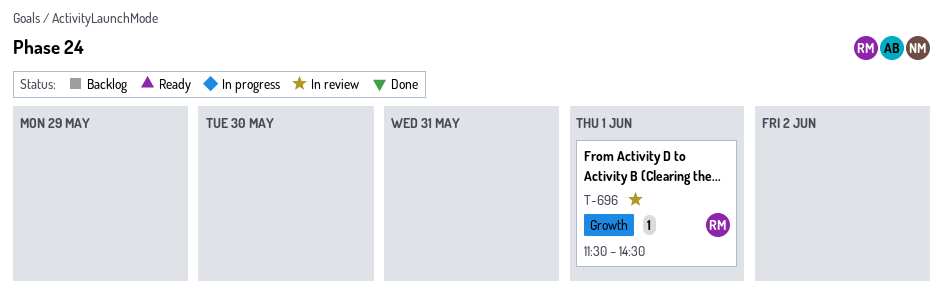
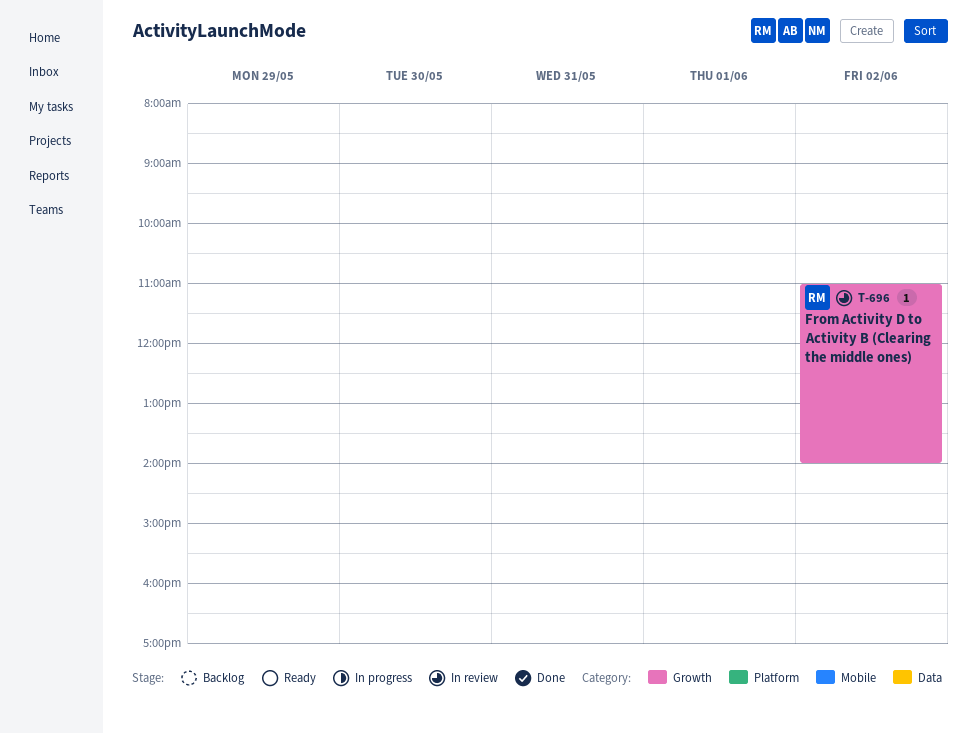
T-696, day: Jun 1 -> Jun 2
T-696, begins: 11:30 -> 11:00
T-696, ends: 14:30 -> 14:00

